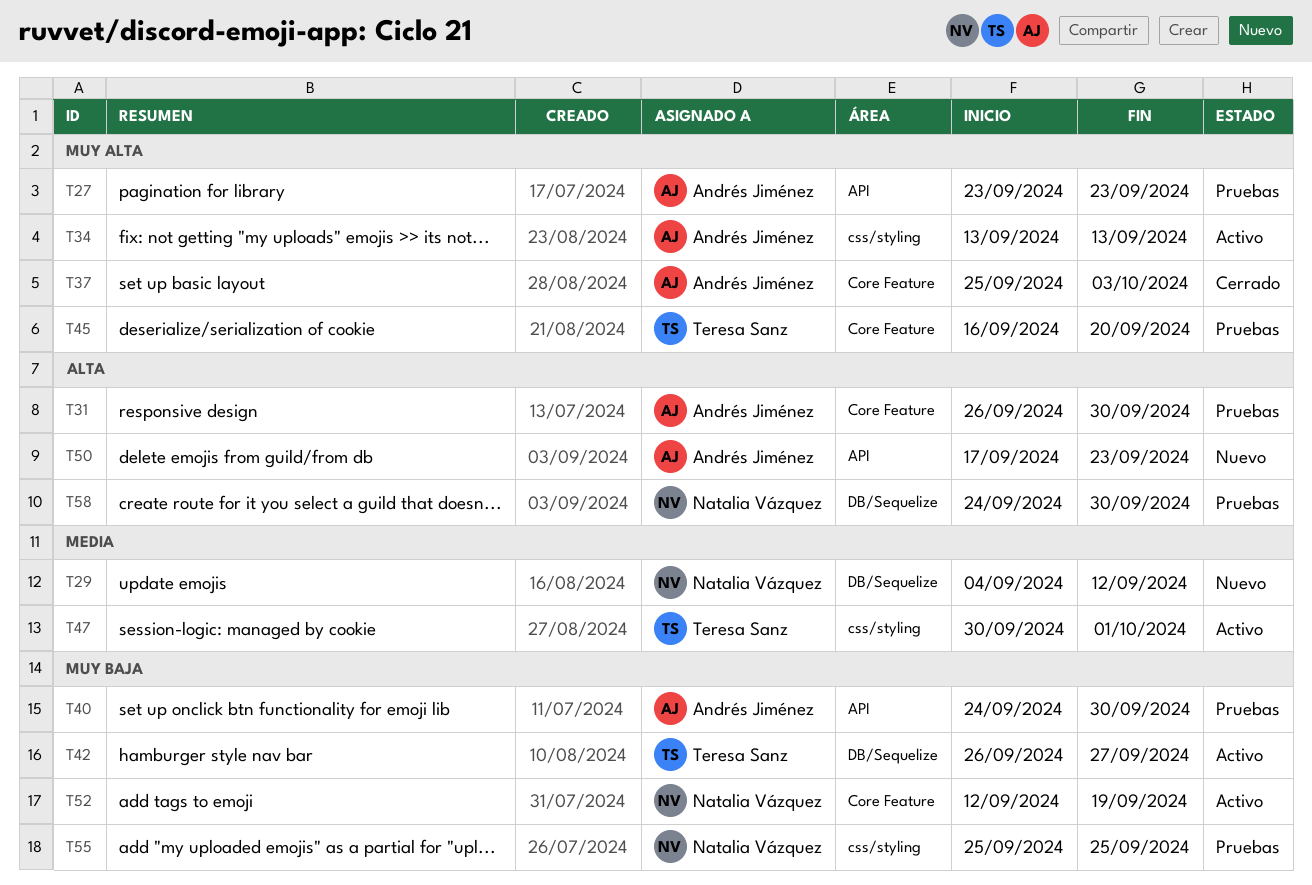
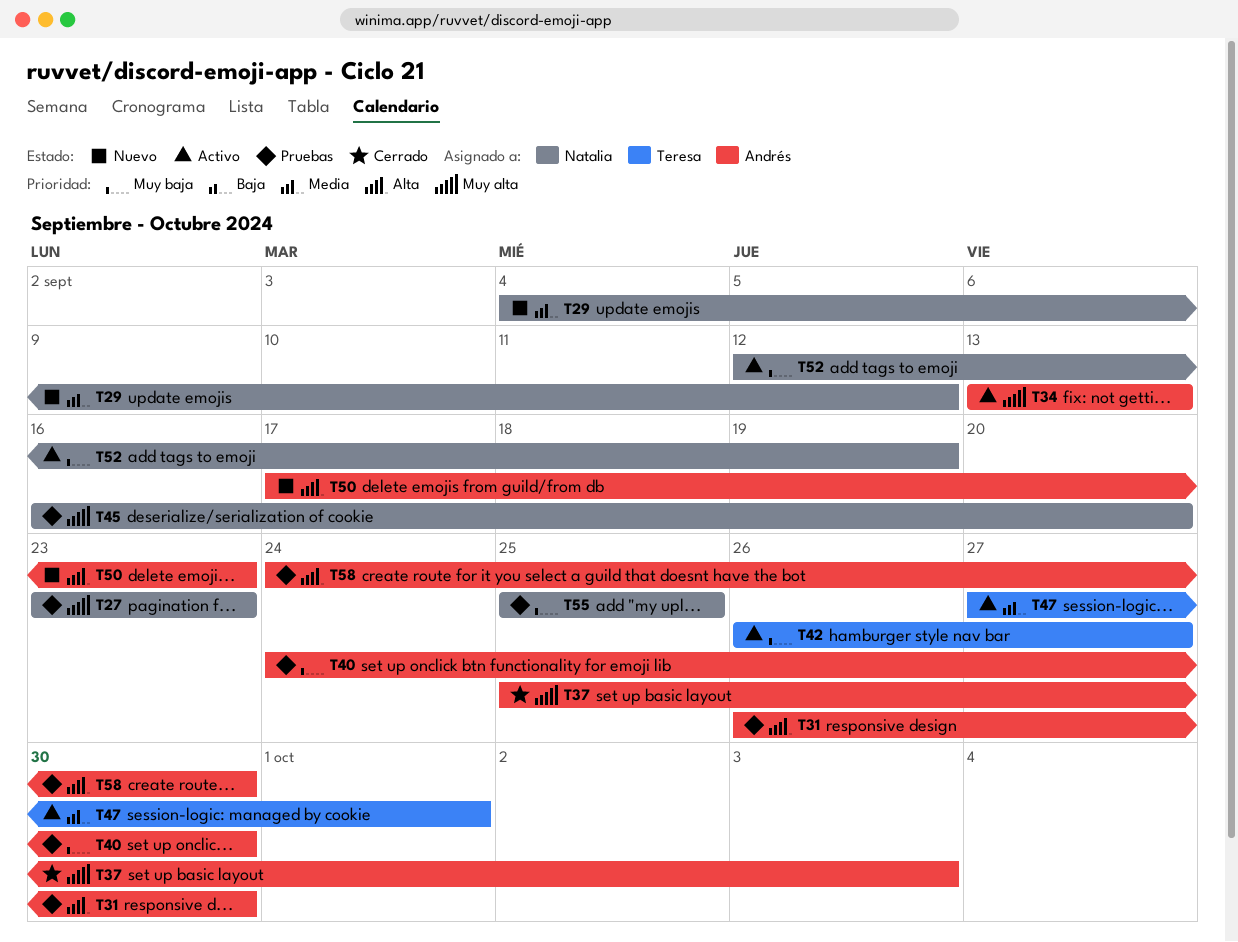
T27, owner: Andrés Jiménez -> Natalia Vázquez
T45, owner: Teresa Sanz -> Natalia Vázquez
T47, start: Sep 30 -> Sep 27
T58, owner: Natalia Vázquez -> Andrés Jiménez

